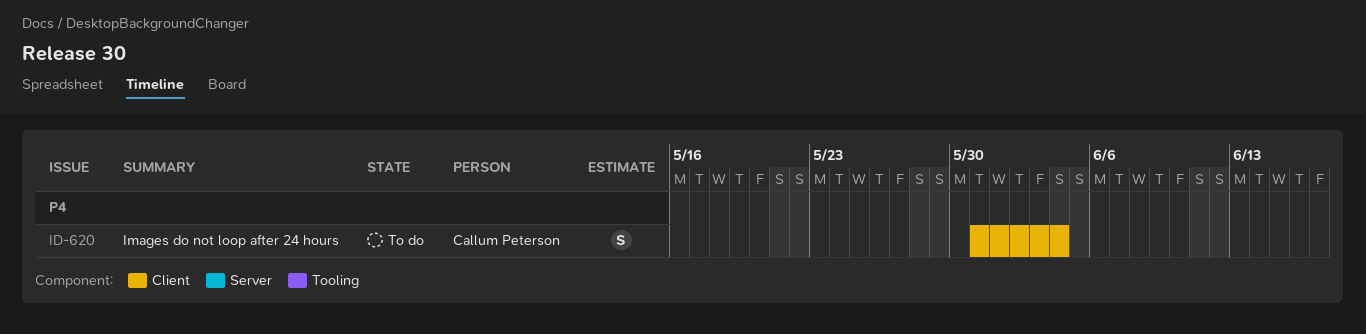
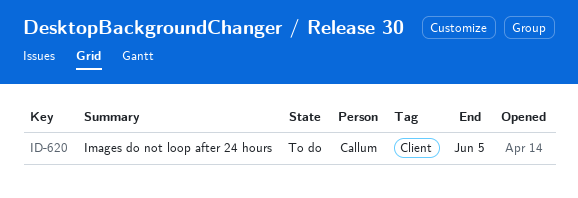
ID-620, due: Jun 4 -> Jun 5

